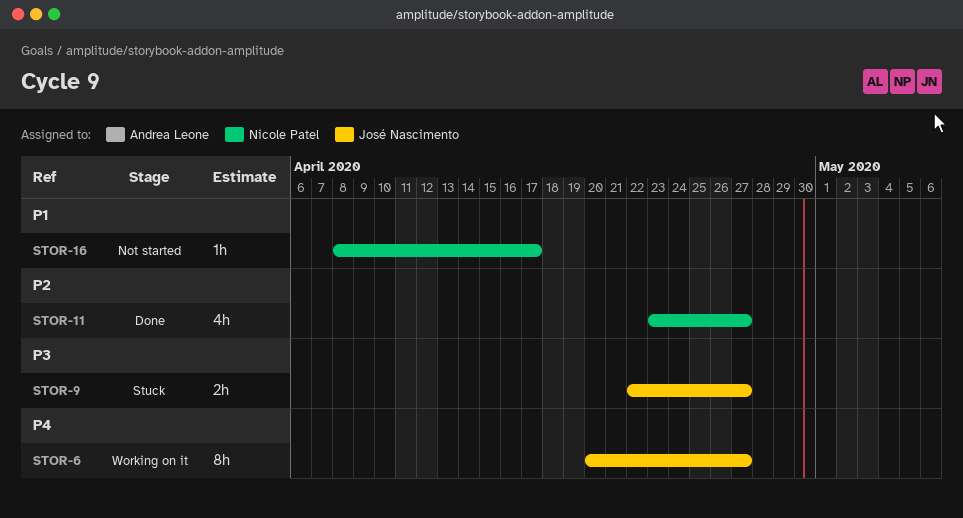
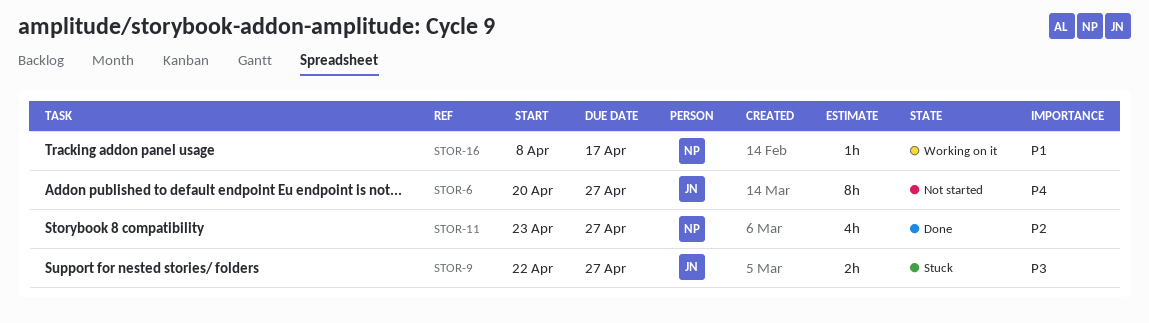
STOR-6, status: Working on it -> Not started
STOR-16, status: Not started -> Working on it

